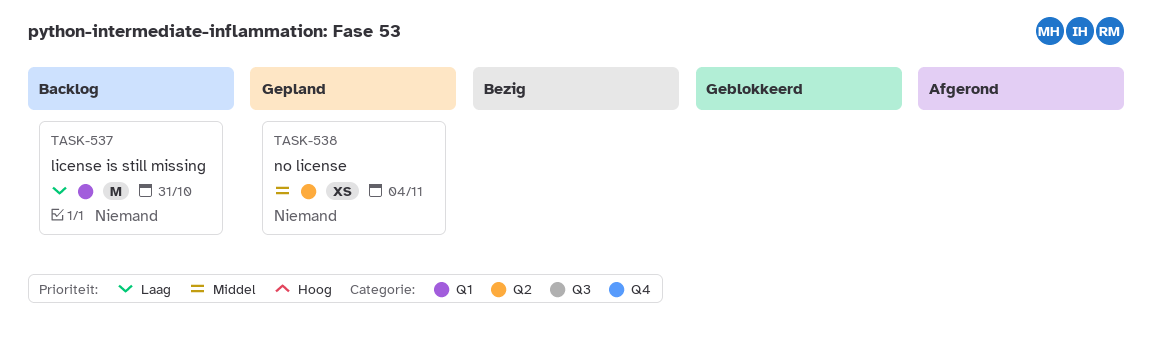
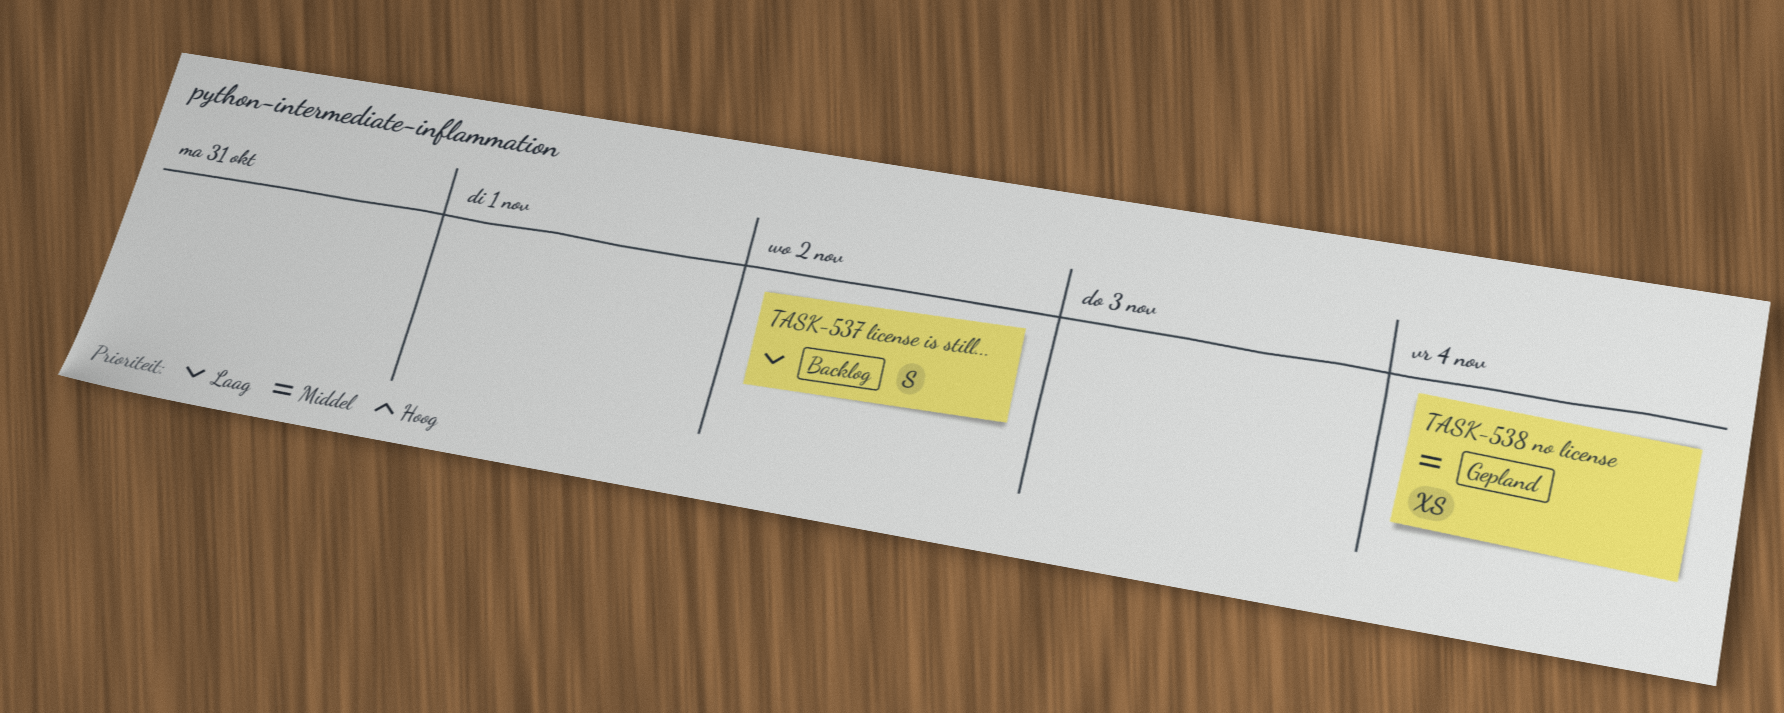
TASK-537, estimate: M -> S
TASK-537, due: Oct 31 -> Nov 2

